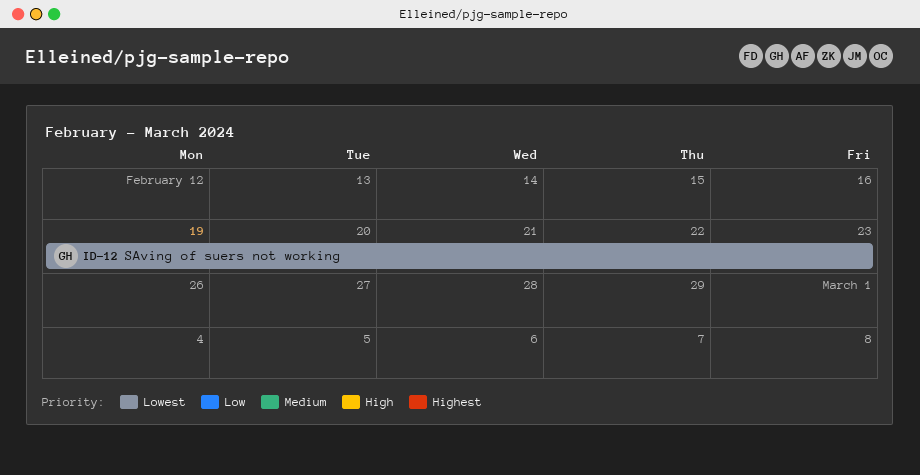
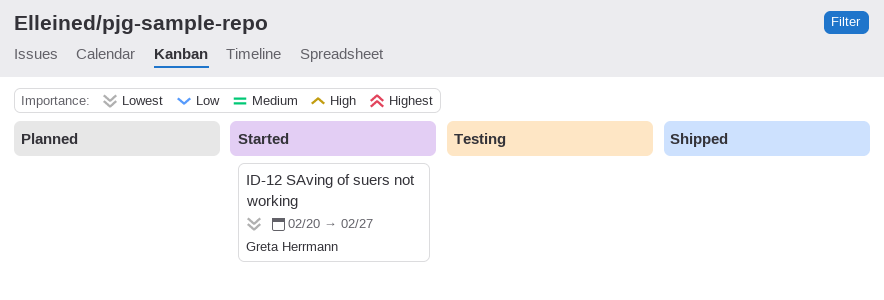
ID-12, start: Feb 19 -> Feb 20
ID-12, due: Feb 23 -> Feb 27

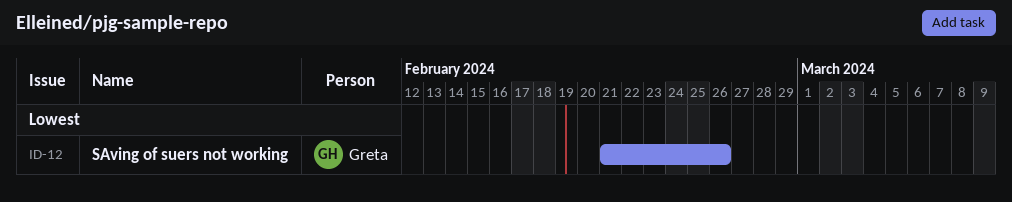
ID-12, start: Feb 20 -> Feb 21
ID-12, due: Feb 27 -> Feb 26

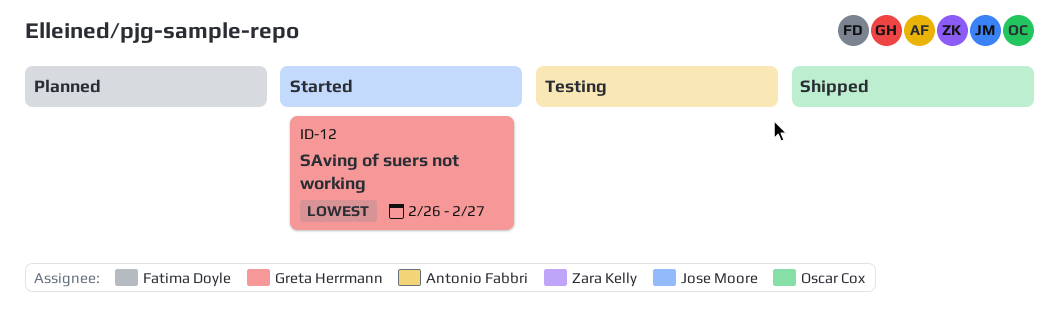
ID-12, start: Feb 21 -> Feb 26
ID-12, due: Feb 26 -> Feb 27

